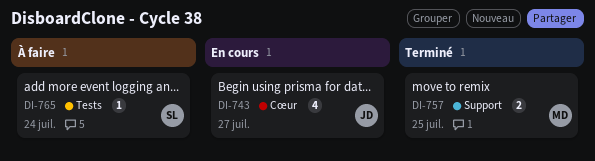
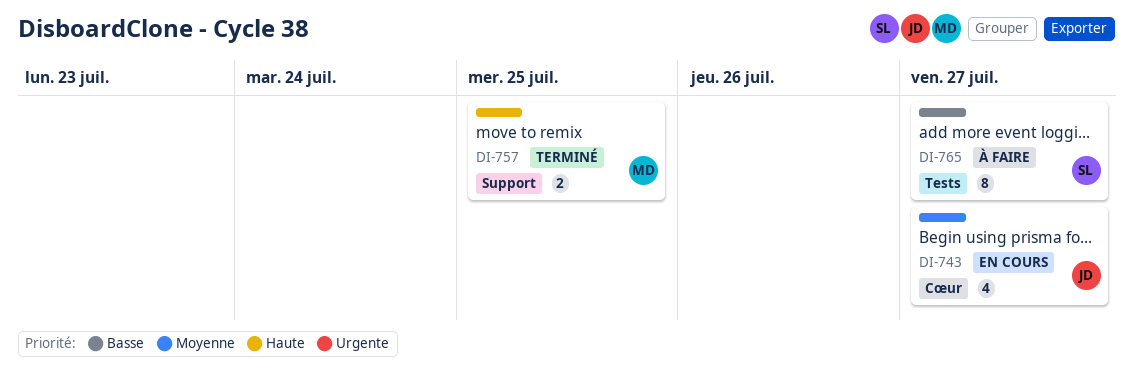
DI-765, estimate: 1 -> 8
DI-765, due: Jul 24 -> Jul 27

